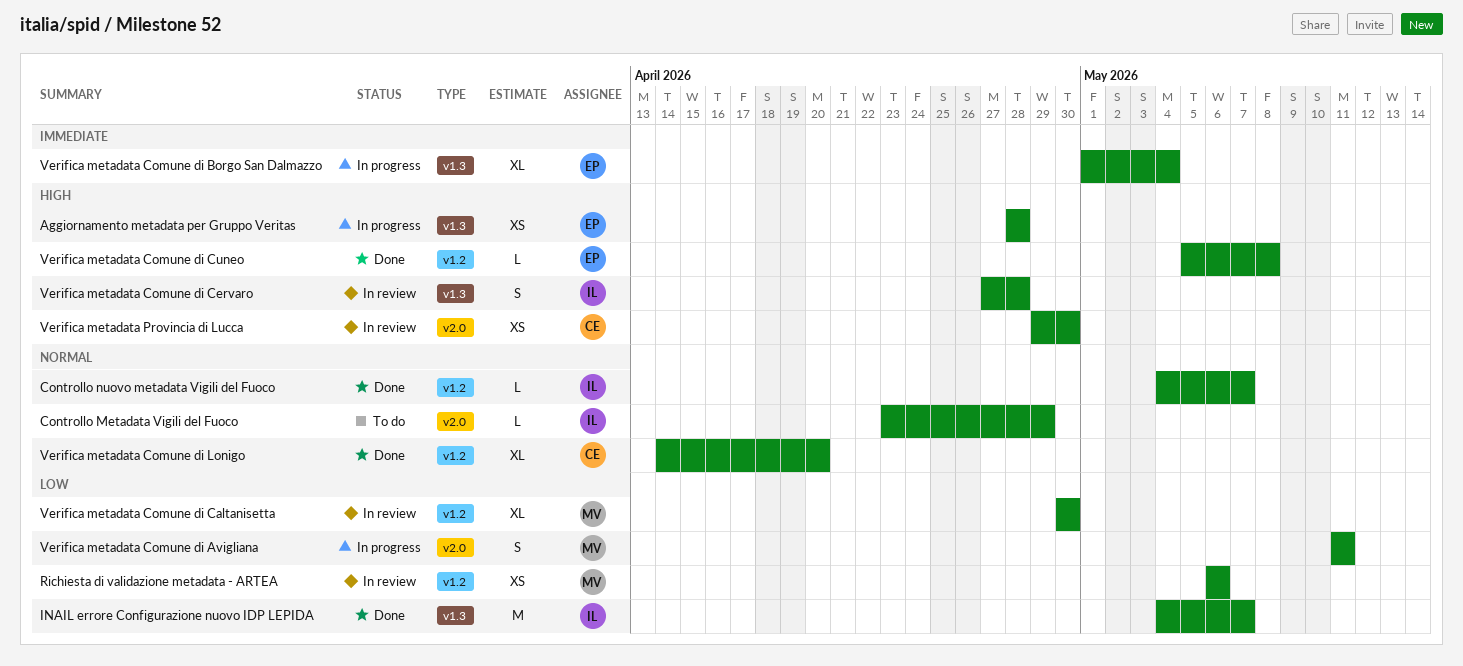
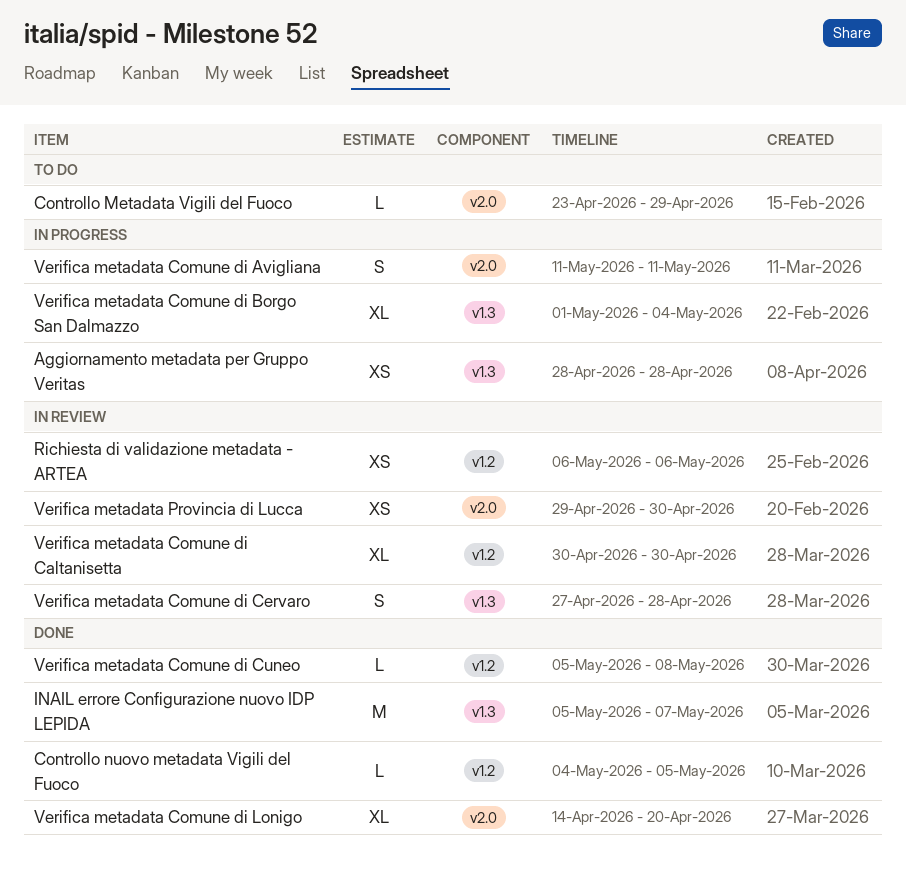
Controllo nuovo metadata Vigili del Fuoco, due: May 7 -> May 5
INAIL errore Configurazione nuovo IDP LEPIDA, start: May 4 -> May 5
Verifica metadata Comune di Lonigo, label: v1.2 -> v2.0

